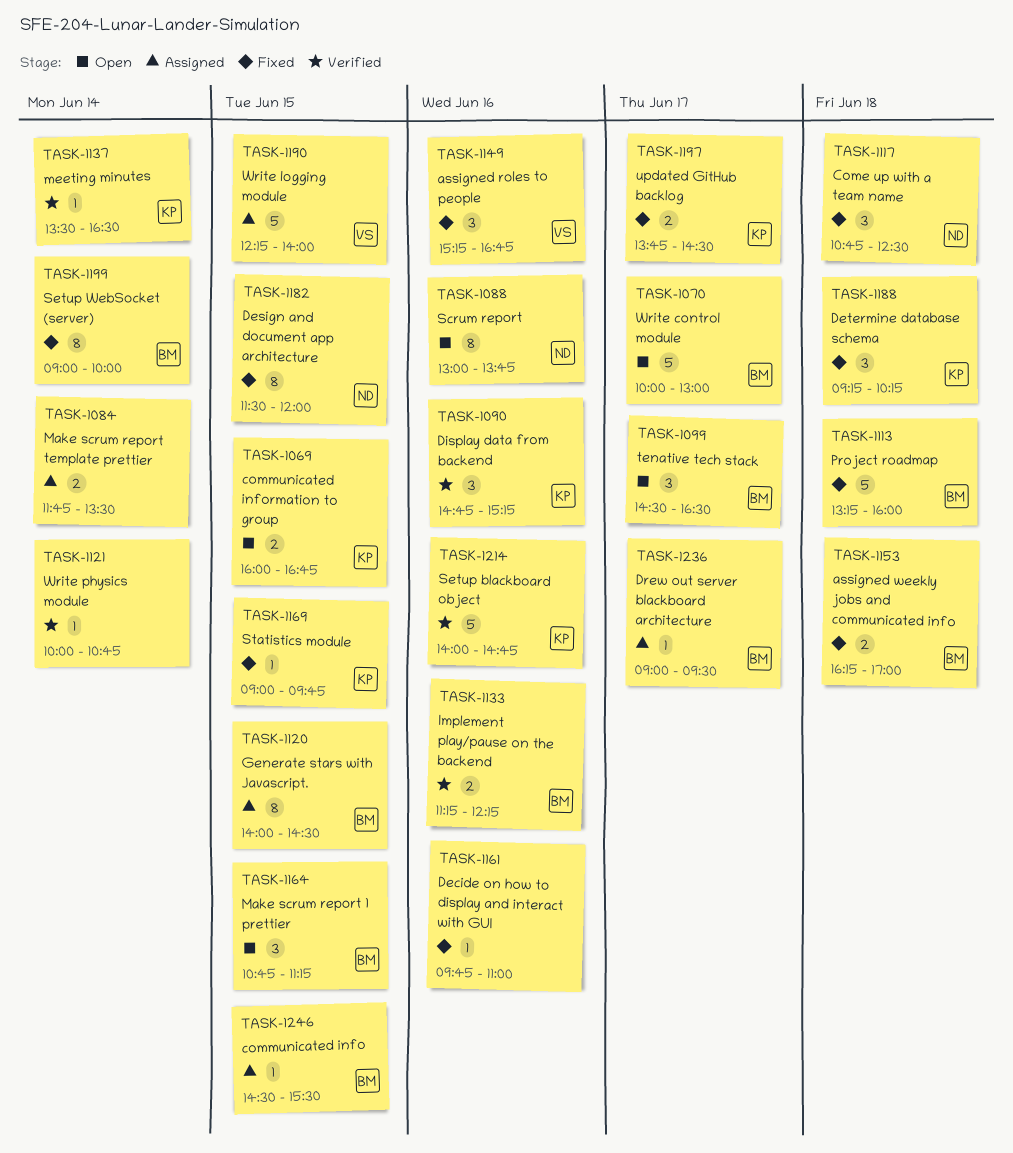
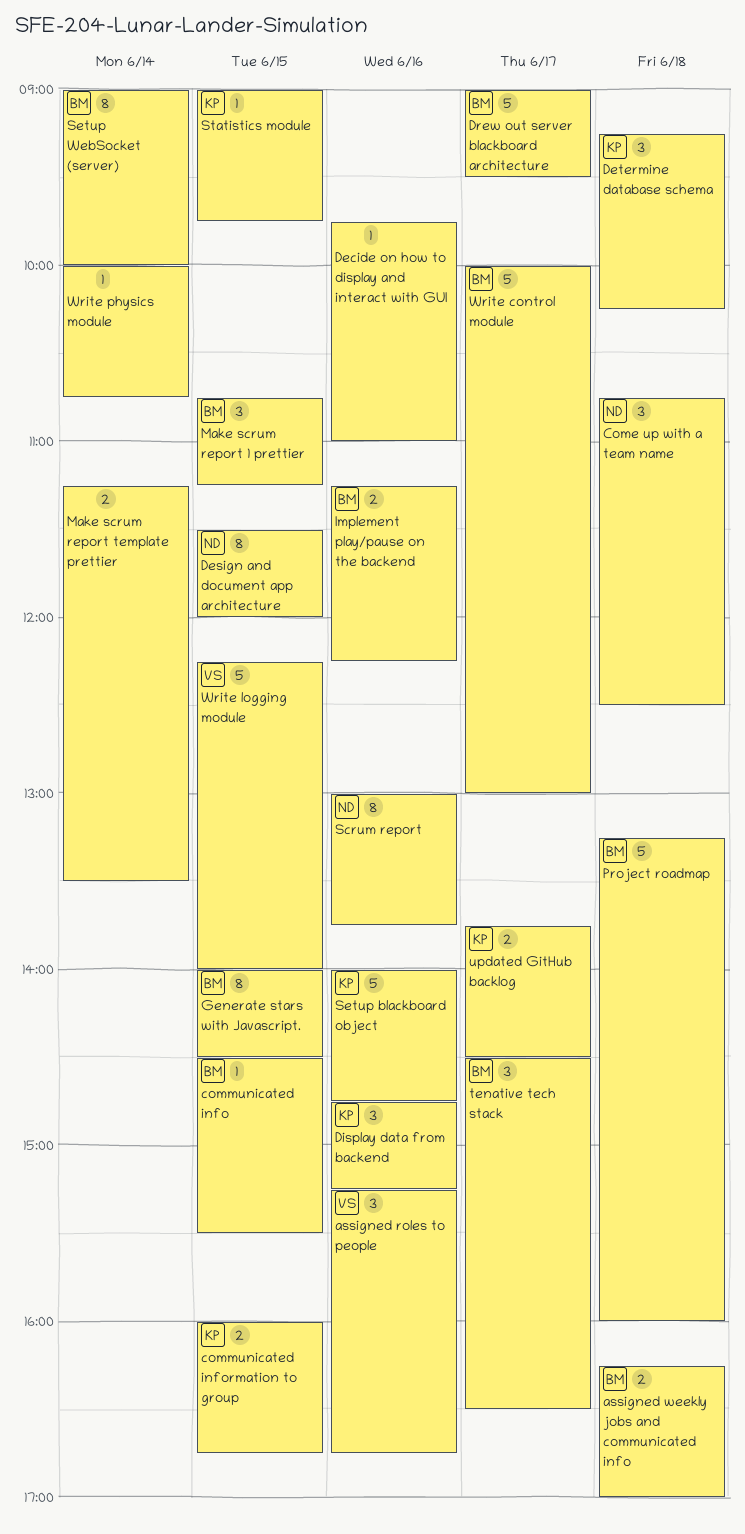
Drew out server blackboard architecture, estimate: 1 -> 5
Make scrum report template prettier, begins: 11:45 -> 11:15
meeting minutes: present -> none

